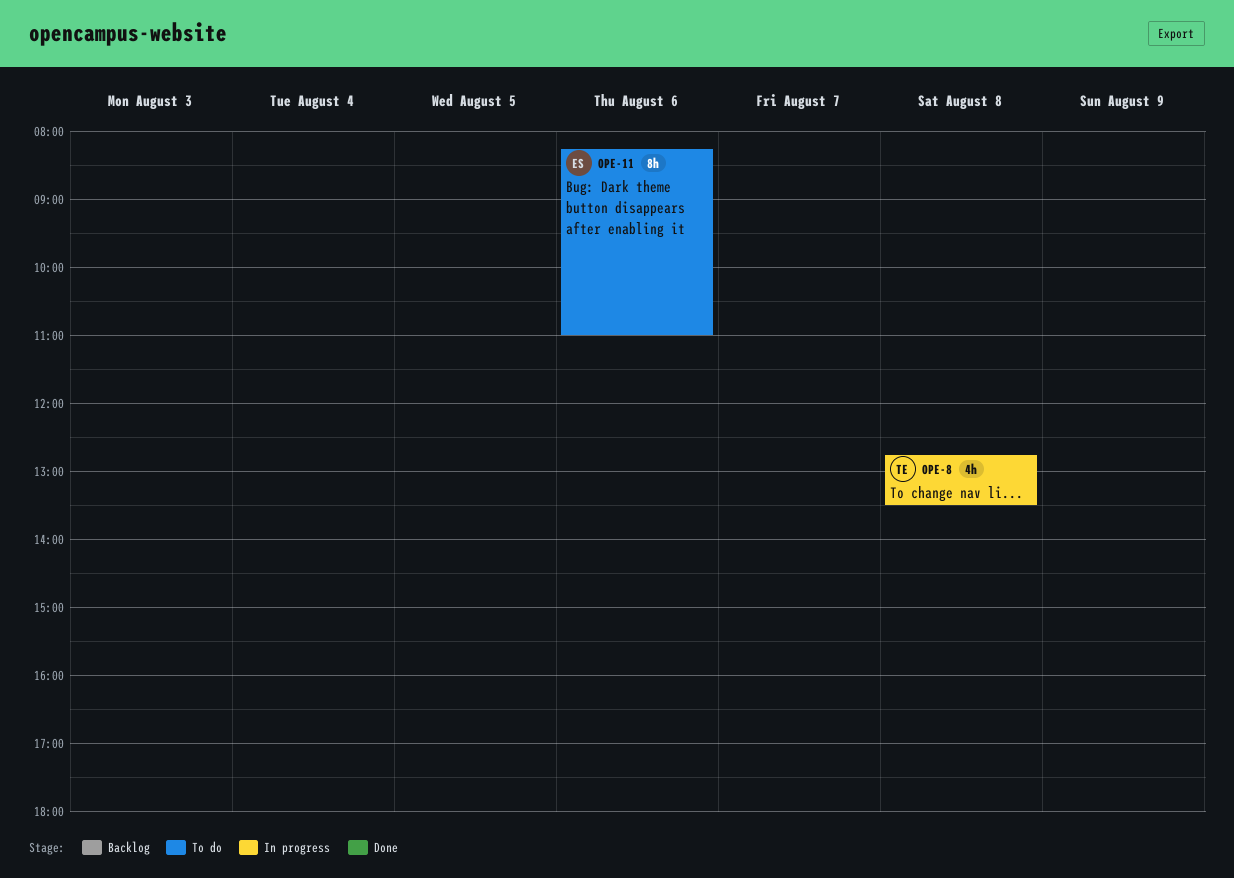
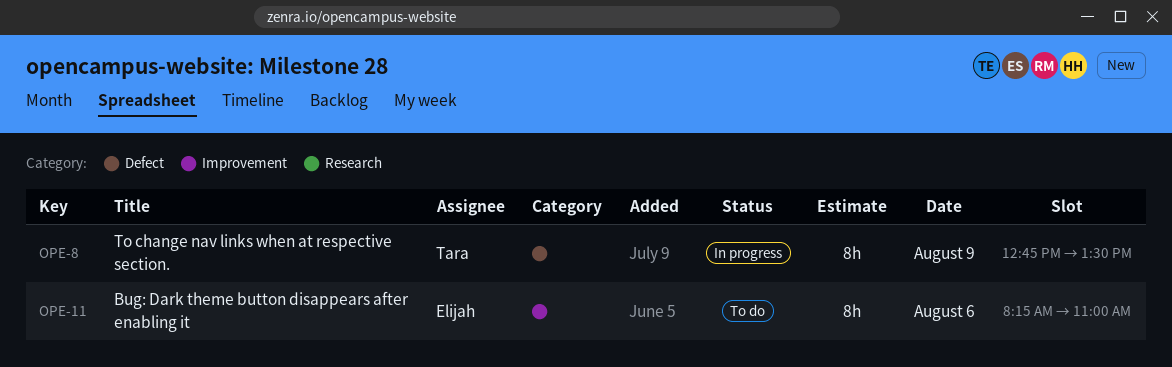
OPE-8, estimate: 4h -> 8h
OPE-8, day: Aug 8 -> Aug 9

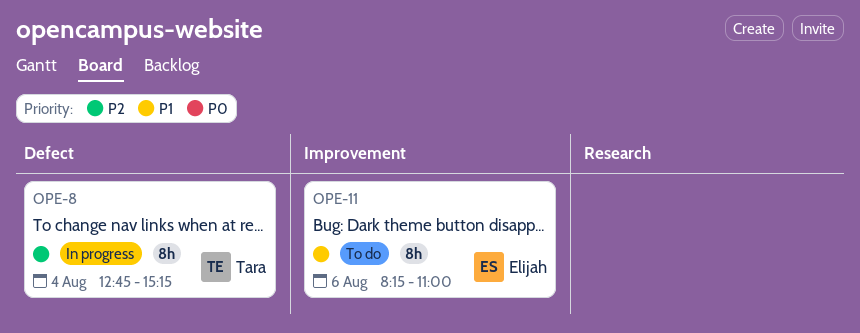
OPE-8, day: Aug 9 -> Aug 4
OPE-8, ends: 13:30 -> 15:15

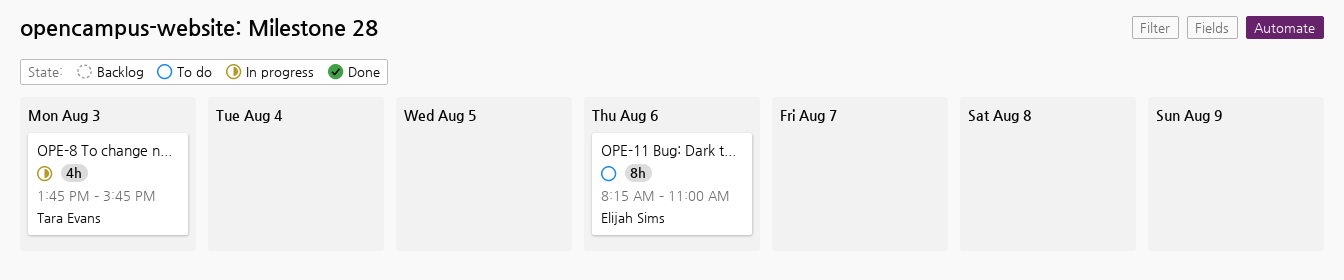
OPE-8, estimate: 8h -> 4h
OPE-8, day: Aug 4 -> Aug 3
OPE-8, begins: 12:45 -> 13:45
OPE-8, ends: 15:15 -> 15:45

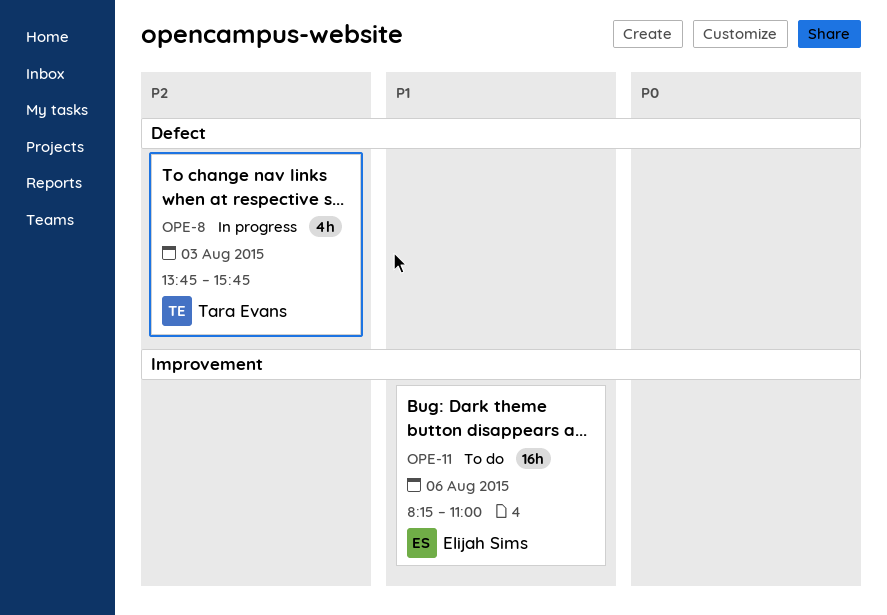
OPE-11, estimate: 8h -> 16h

